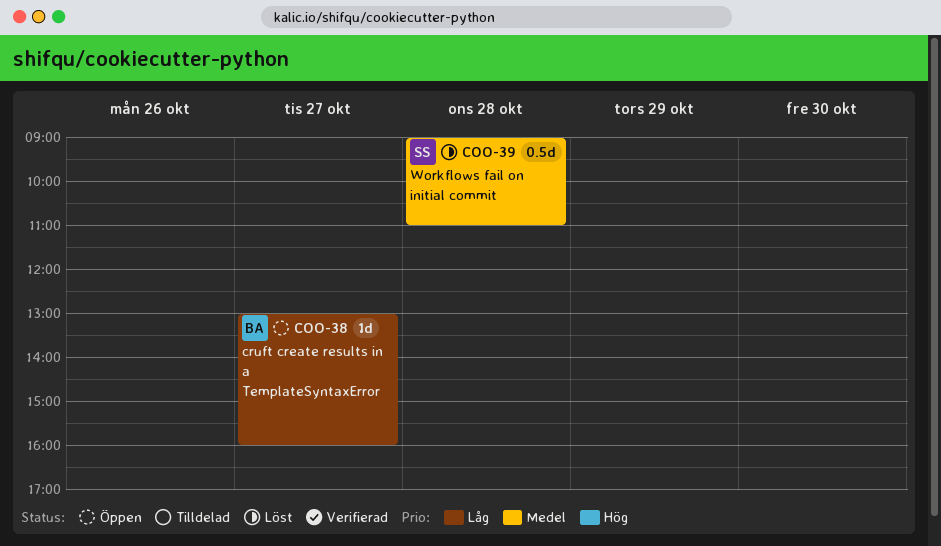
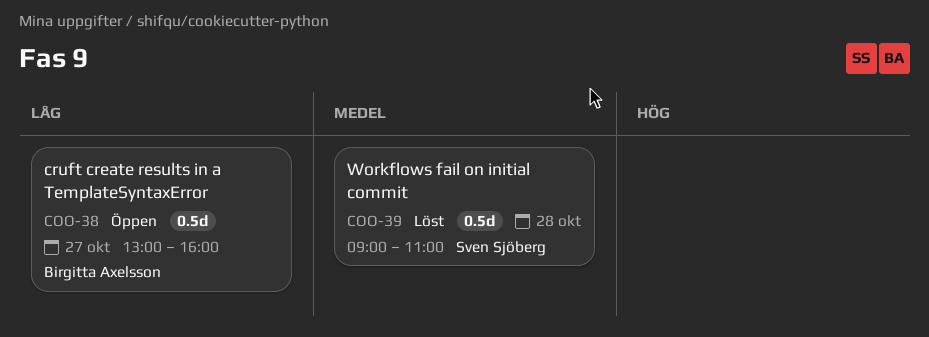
COO-38, estimate: 1d -> 0.5d

